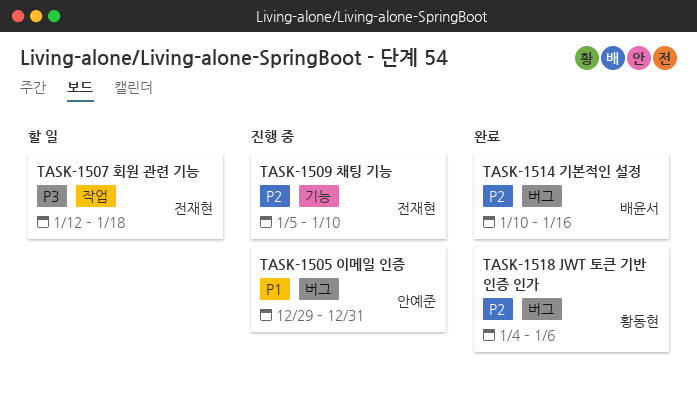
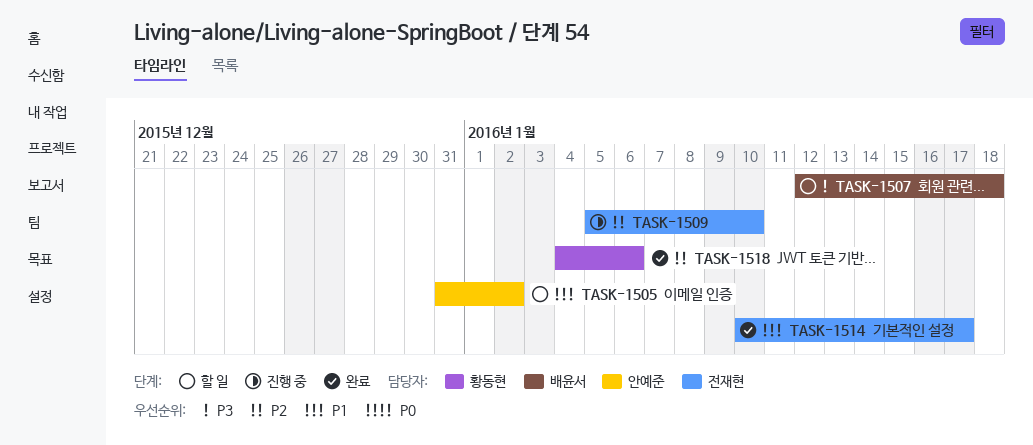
TASK-1505, status: 진행 중 -> 할 일
TASK-1505, start: Dec 29 -> Dec 31
TASK-1505, due: Dec 31 -> Jan 2
TASK-1507, owner: 전재현 -> 배윤서
TASK-1514, owner: 배윤서 -> 전재현
TASK-1514, priority: P2 -> P1
TASK-1514, due: Jan 16 -> Jan 17

